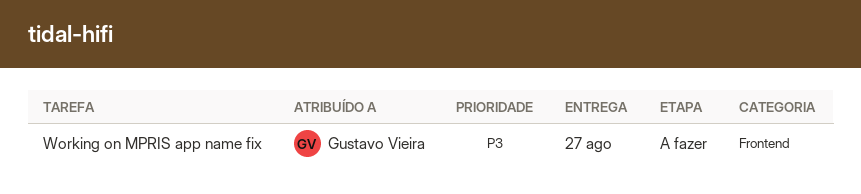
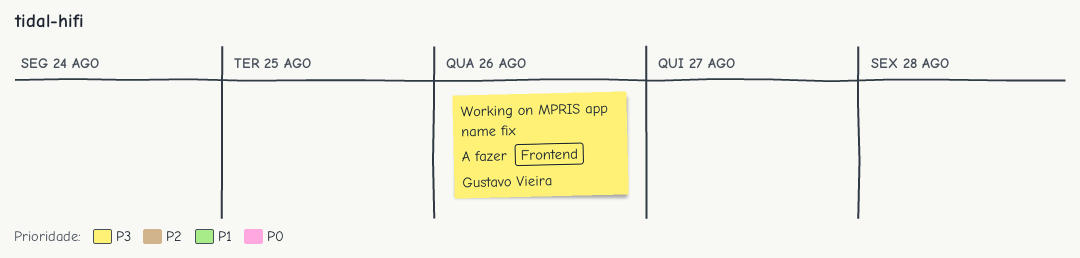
Working on MPRIS app name fix, due: Aug 27 -> Aug 26

